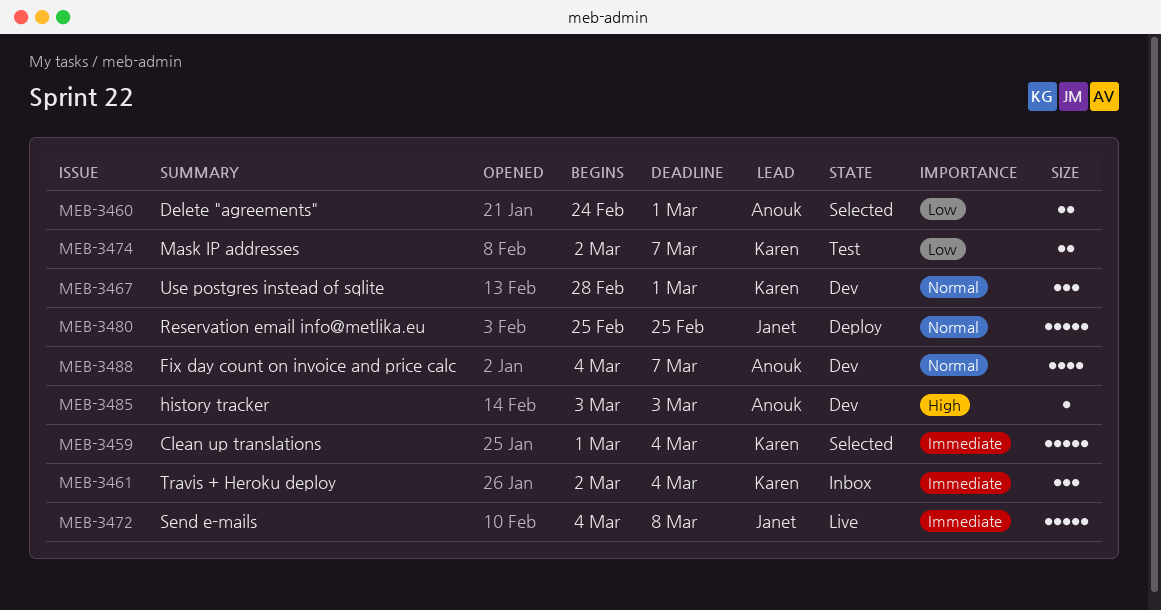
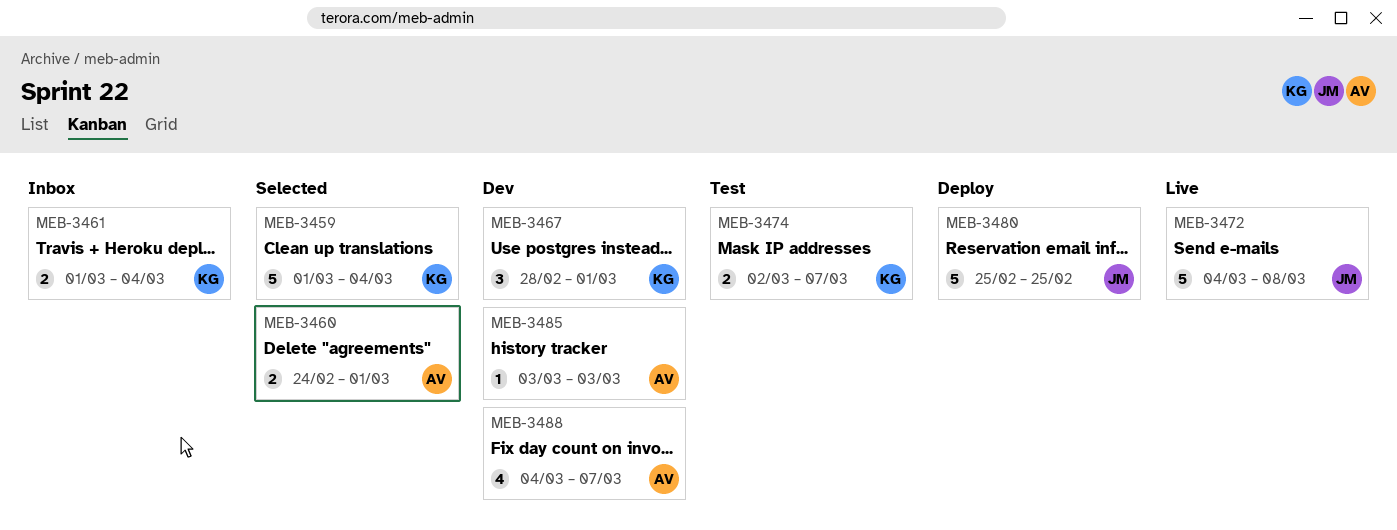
MEB-3461, estimate: 3 -> 2
MEB-3461, start: Mar 2 -> Mar 1

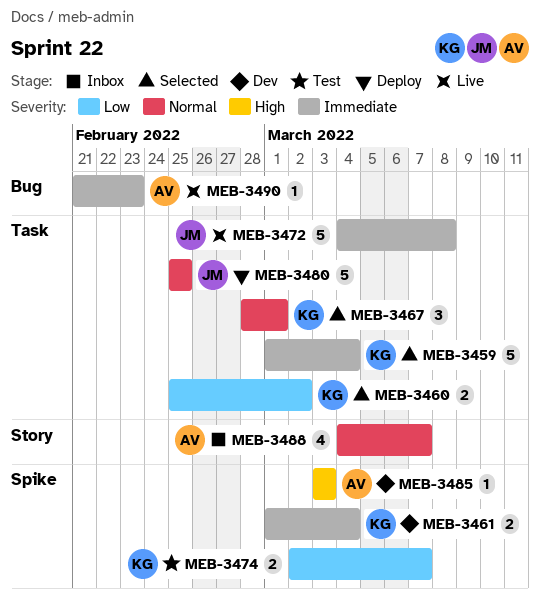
MEB-3460, owner: AV -> KG
MEB-3460, start: Feb 24 -> Feb 25
MEB-3460, due: Mar 1 -> Mar 2
MEB-3461, status: Inbox -> Dev
MEB-3467, status: Dev -> Selected
MEB-3488, status: Dev -> Inbox
MEB-3490: none -> present

